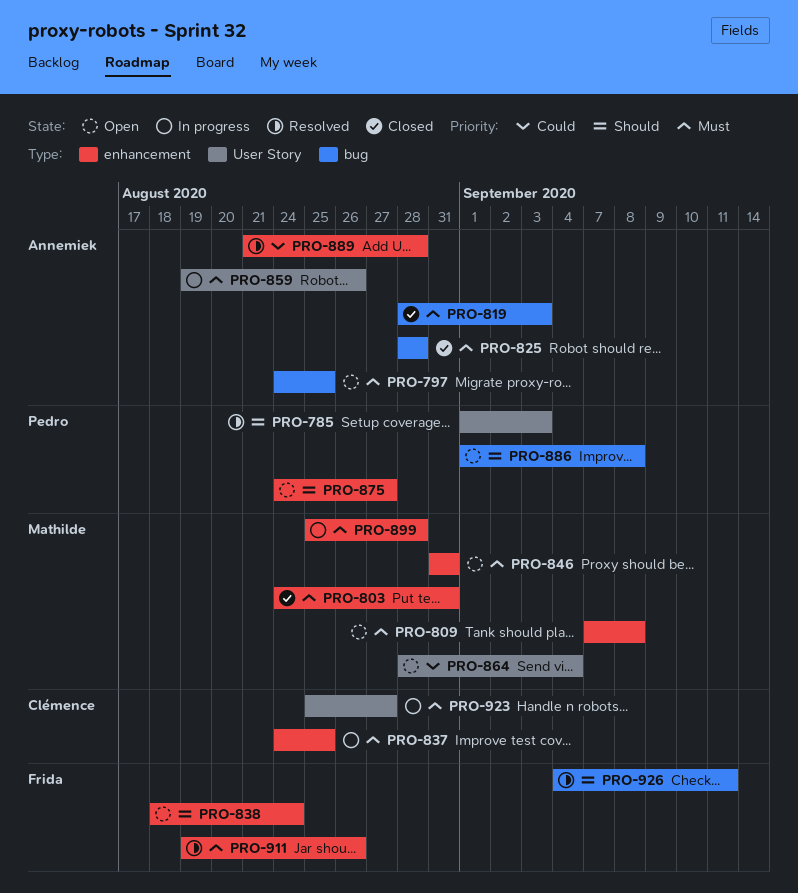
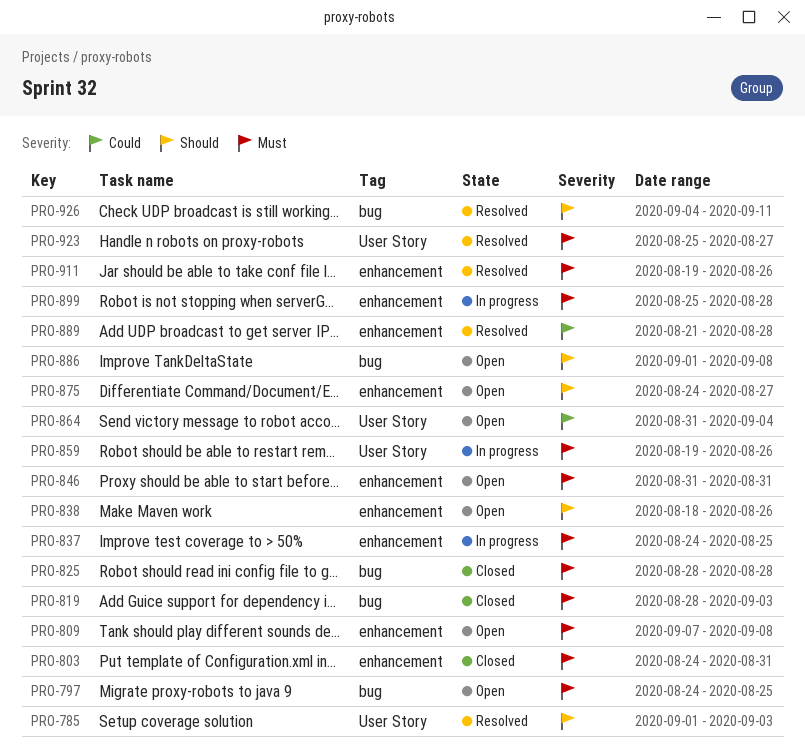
PRO-838, due: Aug 24 -> Aug 26
PRO-864, start: Aug 28 -> Aug 31
PRO-923, status: In progress -> Resolved

